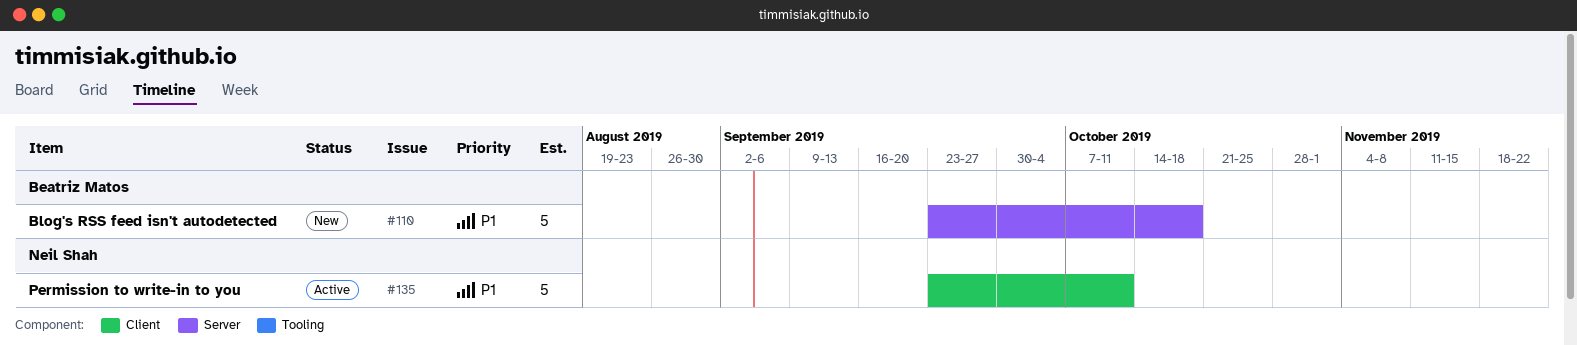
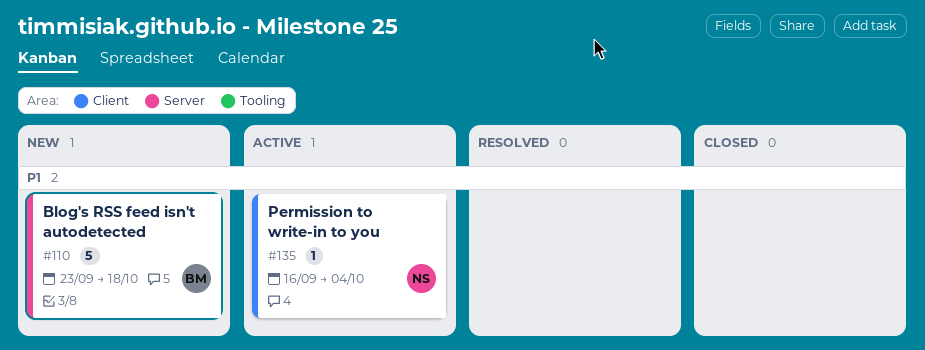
#135, estimate: 5 -> 1
#135, start: Sep 23 -> Sep 16
#135, due: Oct 11 -> Oct 4

